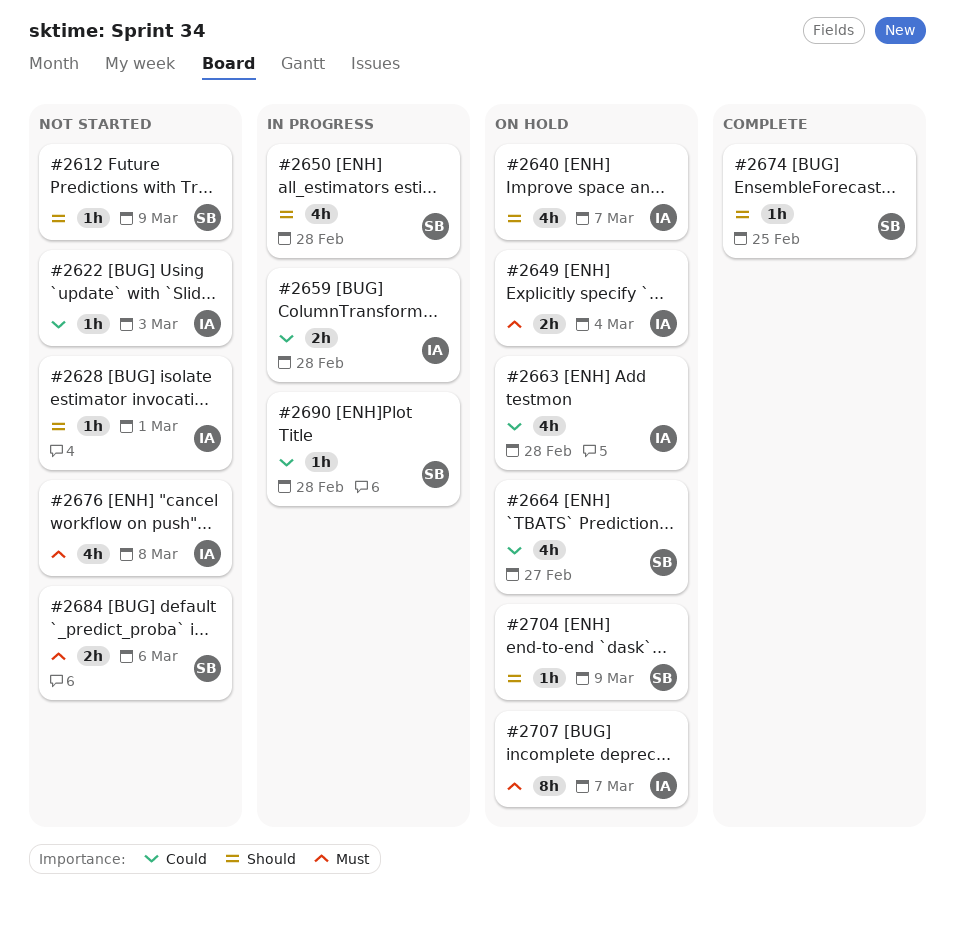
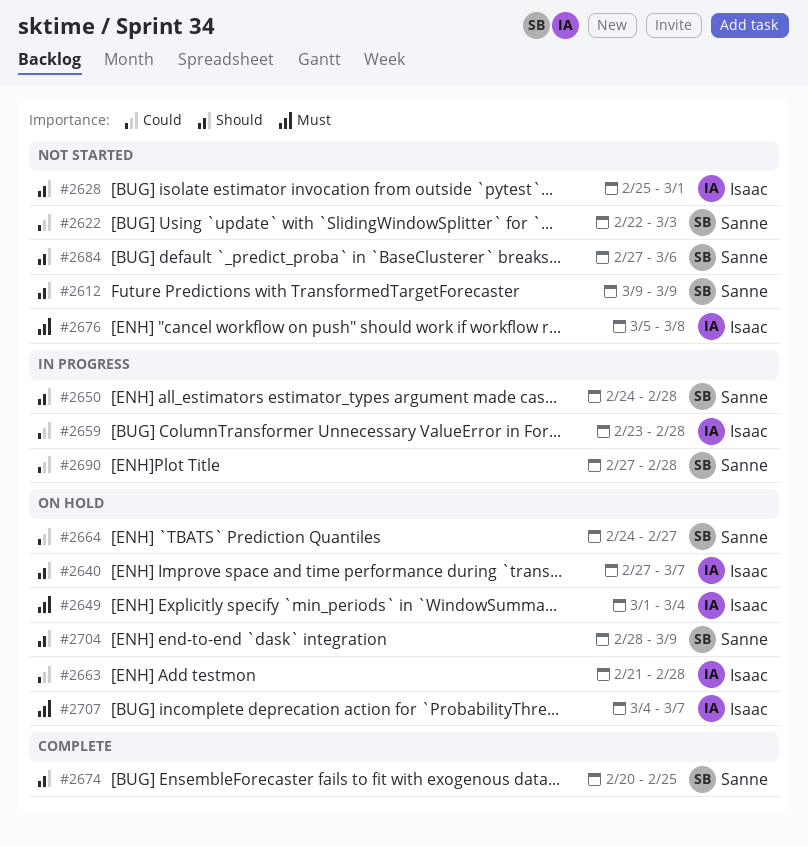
#2622, owner: Isaac -> Sanne
#2684, priority: Must -> Should

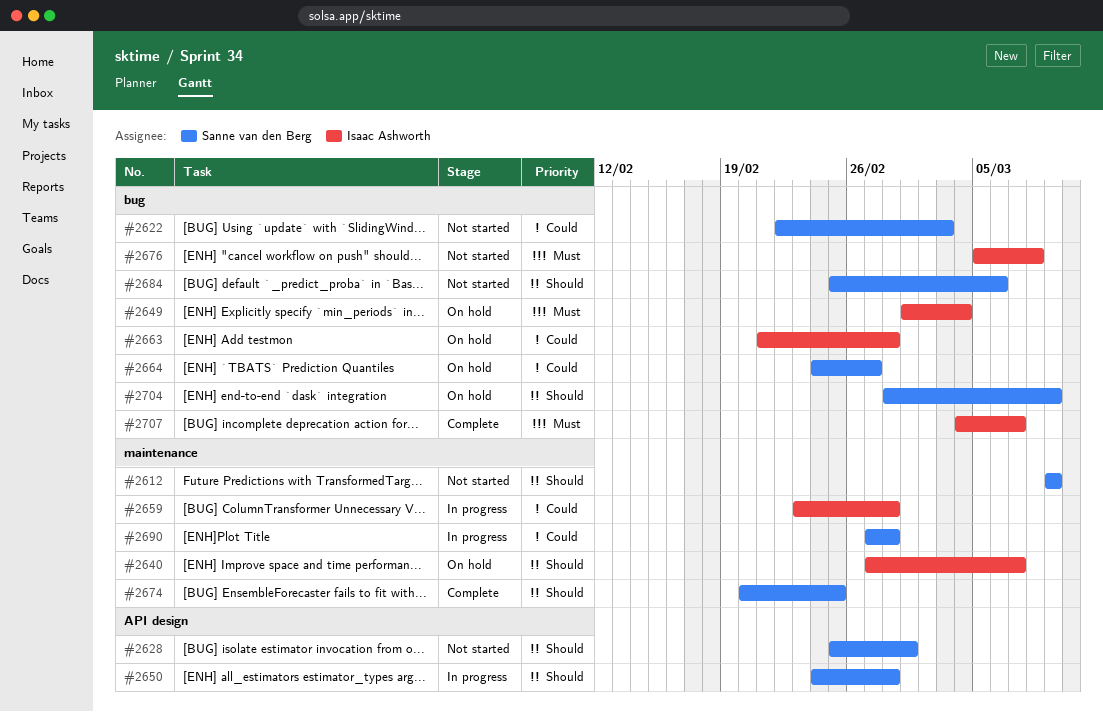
#2628, owner: Isaac Ashworth -> Sanne van den Berg
#2684, start: Feb 27 -> Feb 25
#2707, status: On hold -> Complete

